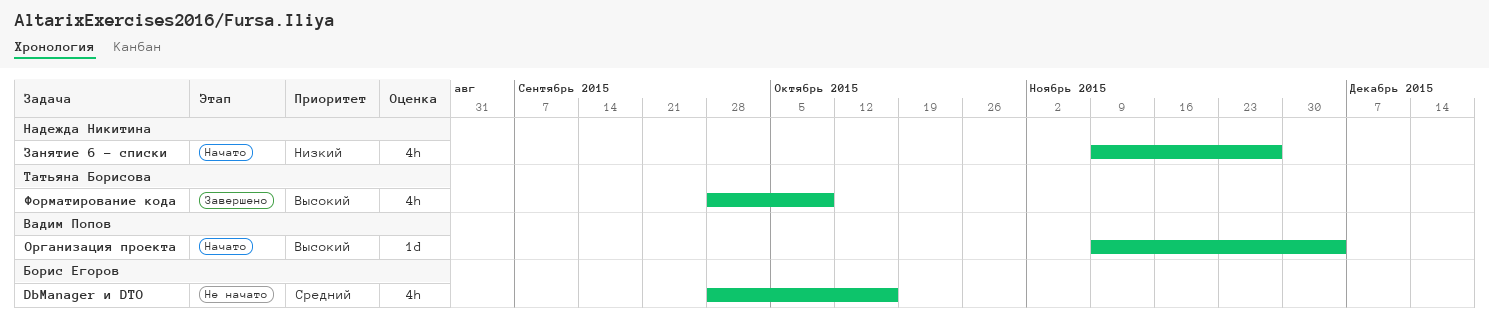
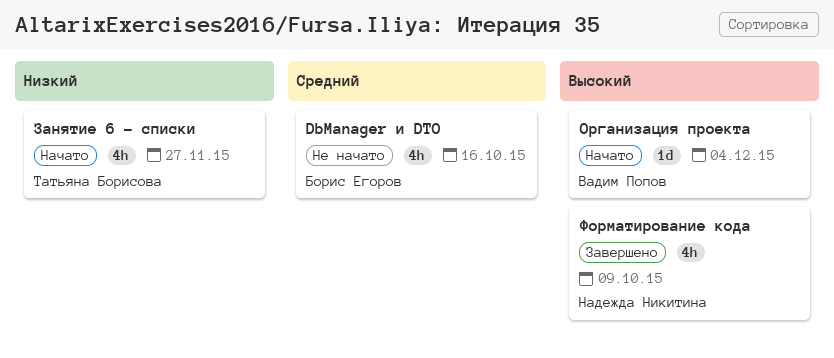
Занятие 6 - списки, owner: Надежда Никитина -> Татьяна Борисова
Форматирование кода, owner: Татьяна Борисова -> Надежда Никитина

